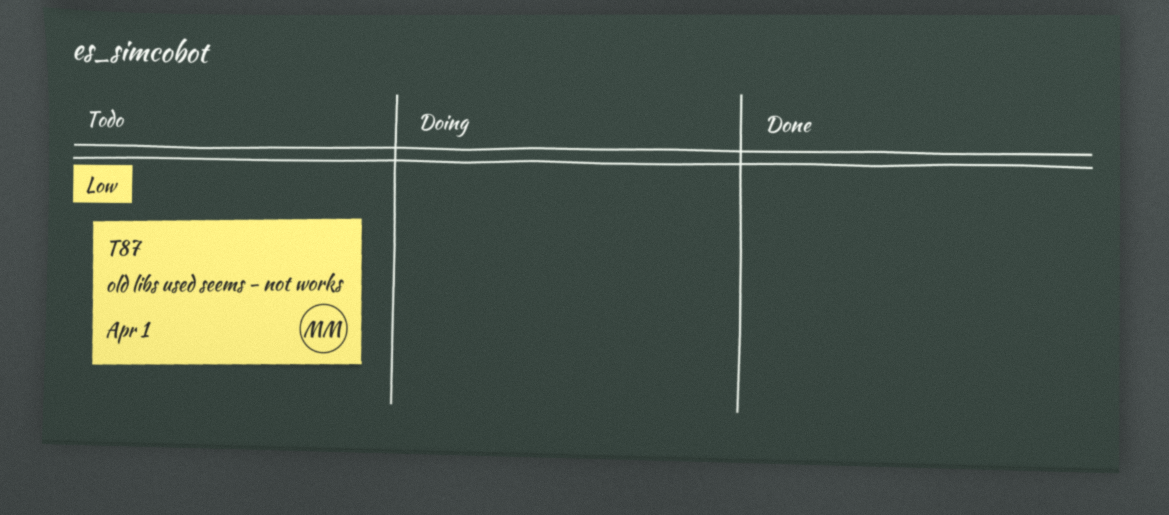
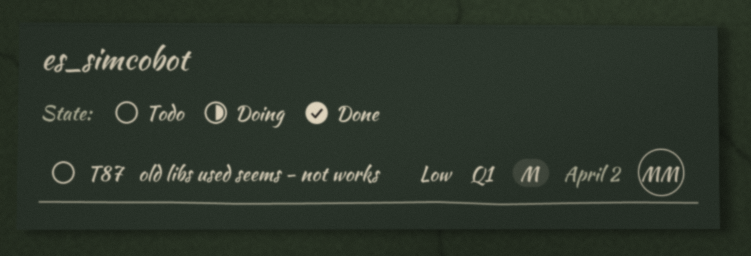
T87, due: Apr 1 -> Apr 2

